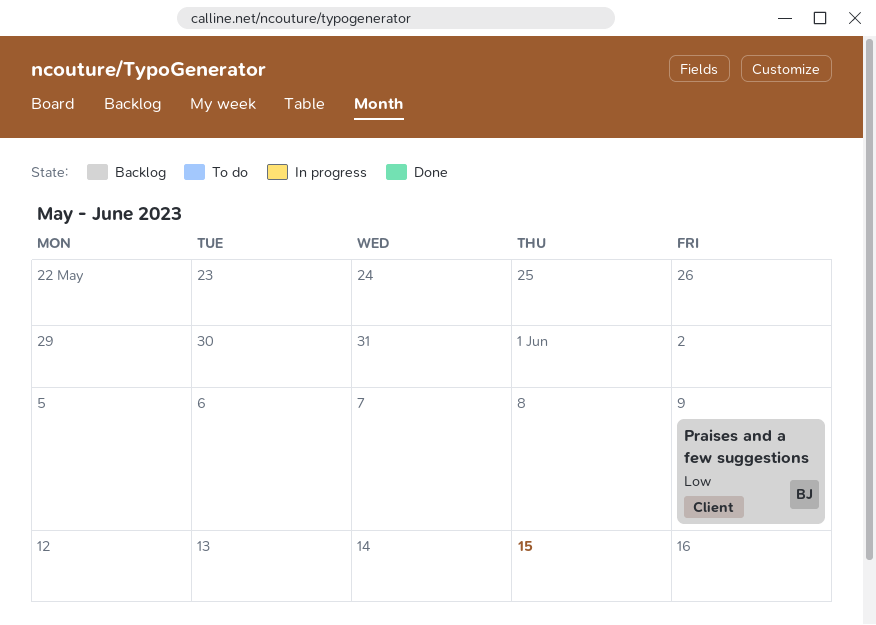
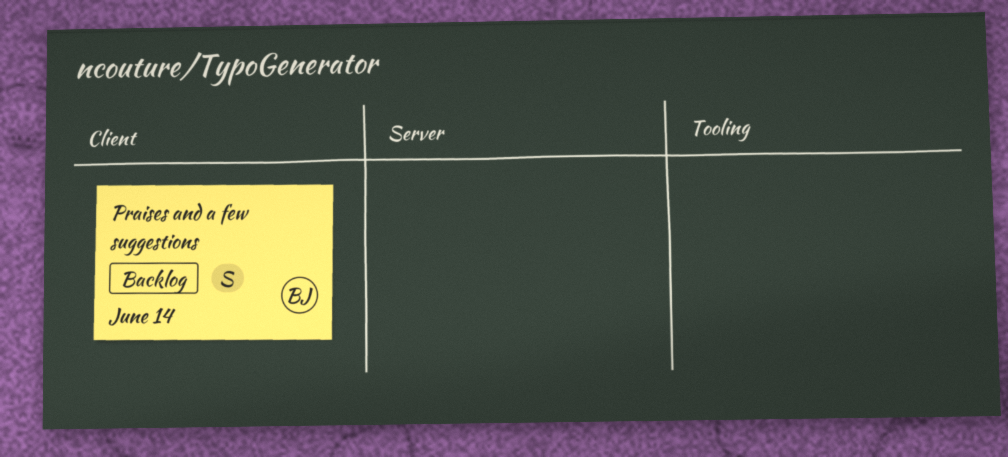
Praises and a few suggestions, due: Jun 9 -> Jun 14

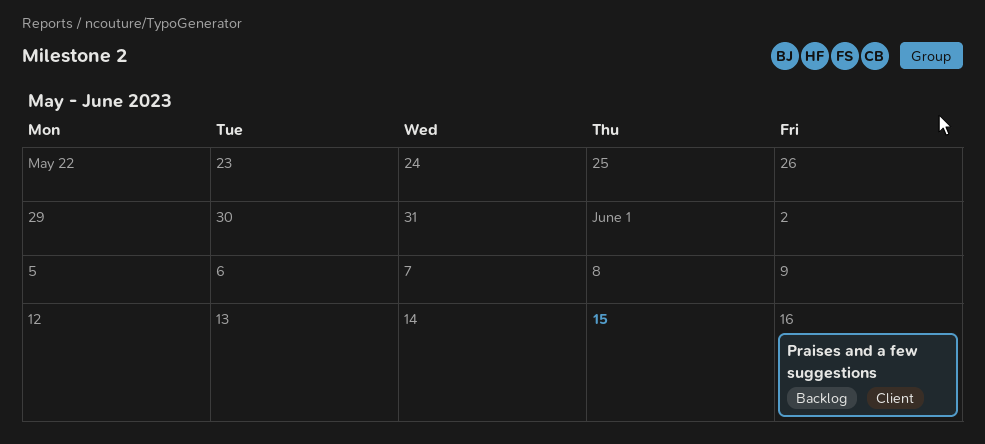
Praises and a few suggestions, due: Jun 14 -> Jun 16

